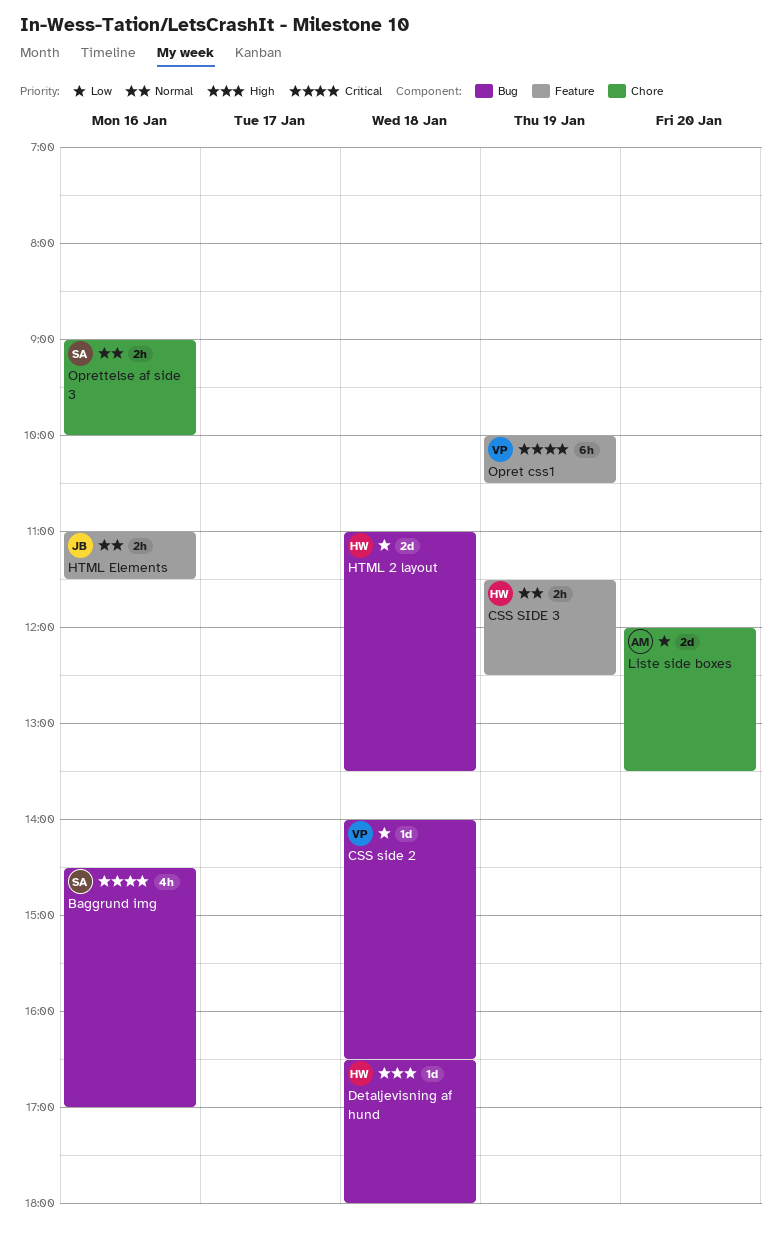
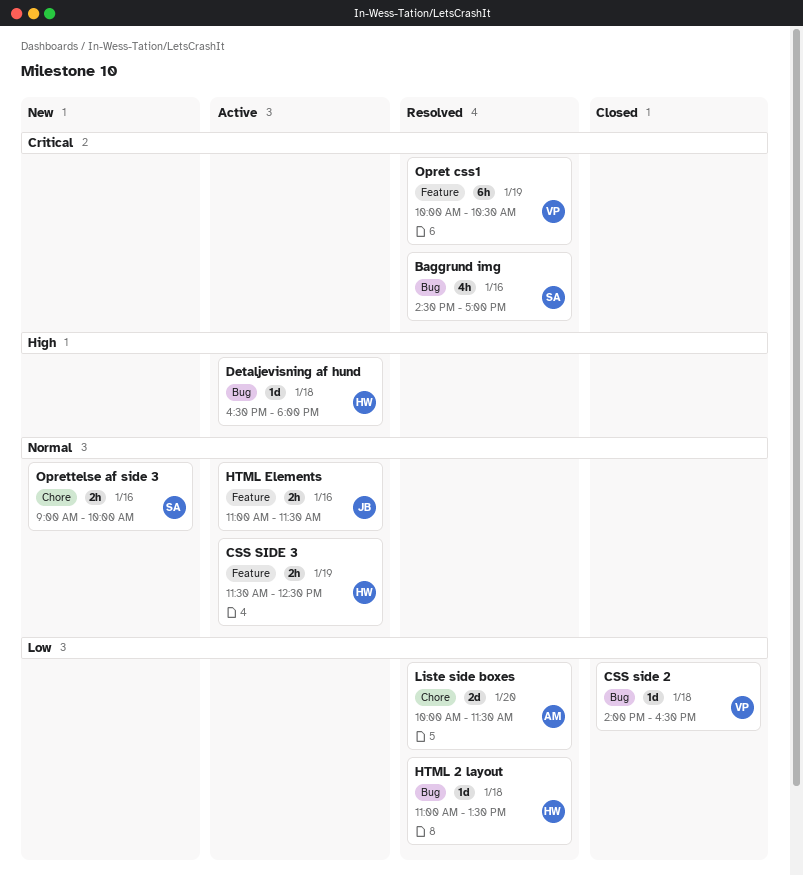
HTML 2 layout, estimate: 2d -> 1d
Liste side boxes, begins: 12:00 -> 10:00
Liste side boxes, ends: 13:30 -> 11:30

